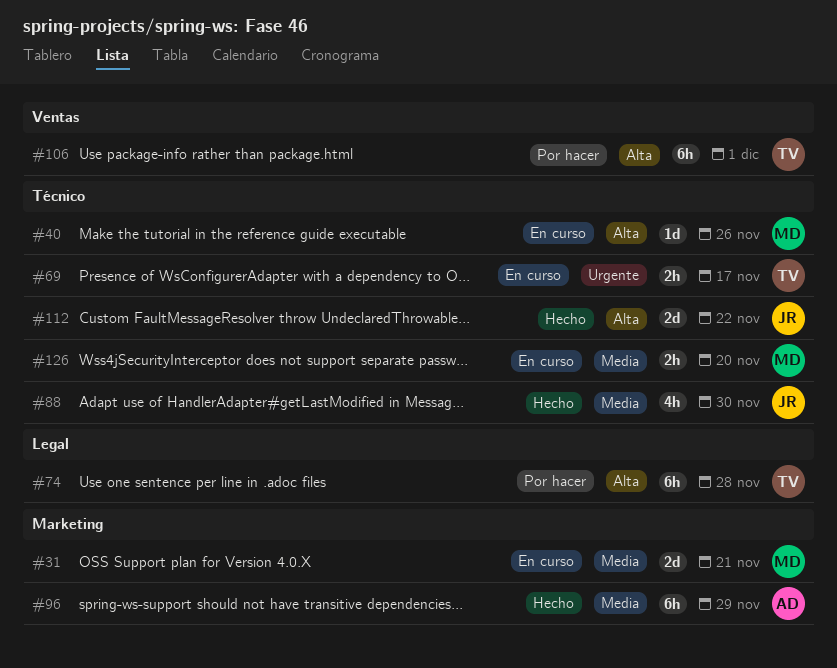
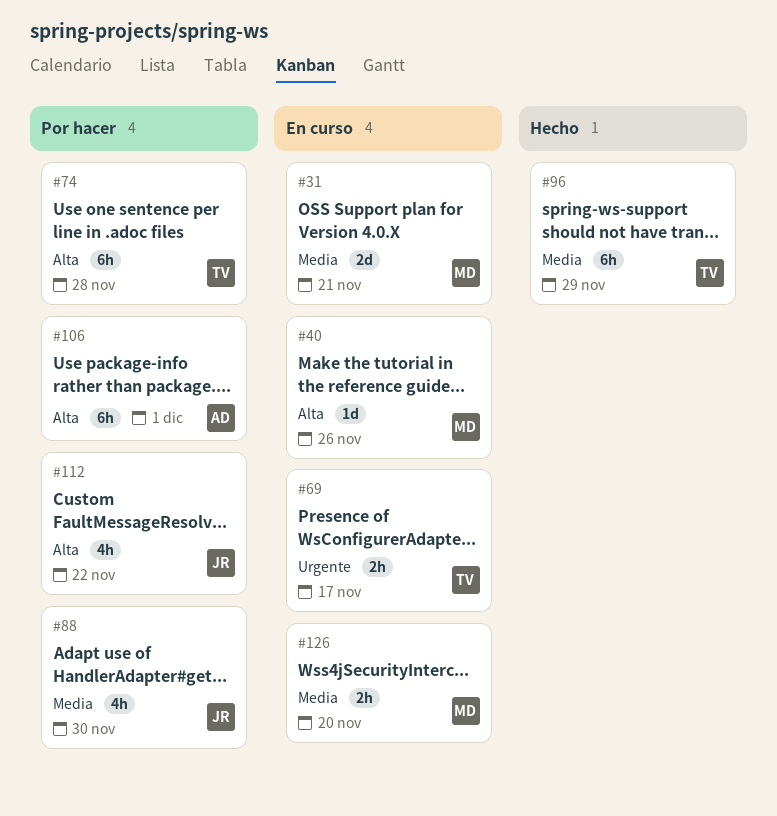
#88, status: Hecho -> Por hacer
#96, owner: AD -> TV
#106, owner: TV -> AD
#112, status: Hecho -> Por hacer
#112, estimate: 2d -> 4h

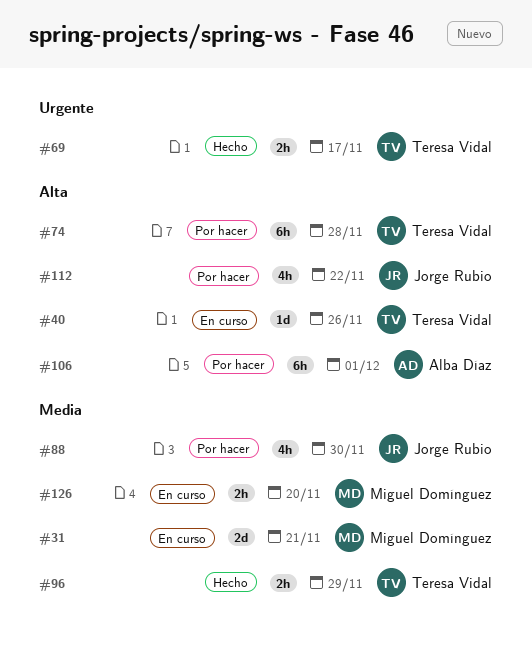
#40, owner: Miguel Domínguez -> Teresa Vidal
#69, status: En curso -> Hecho
#96, estimate: 6h -> 2h

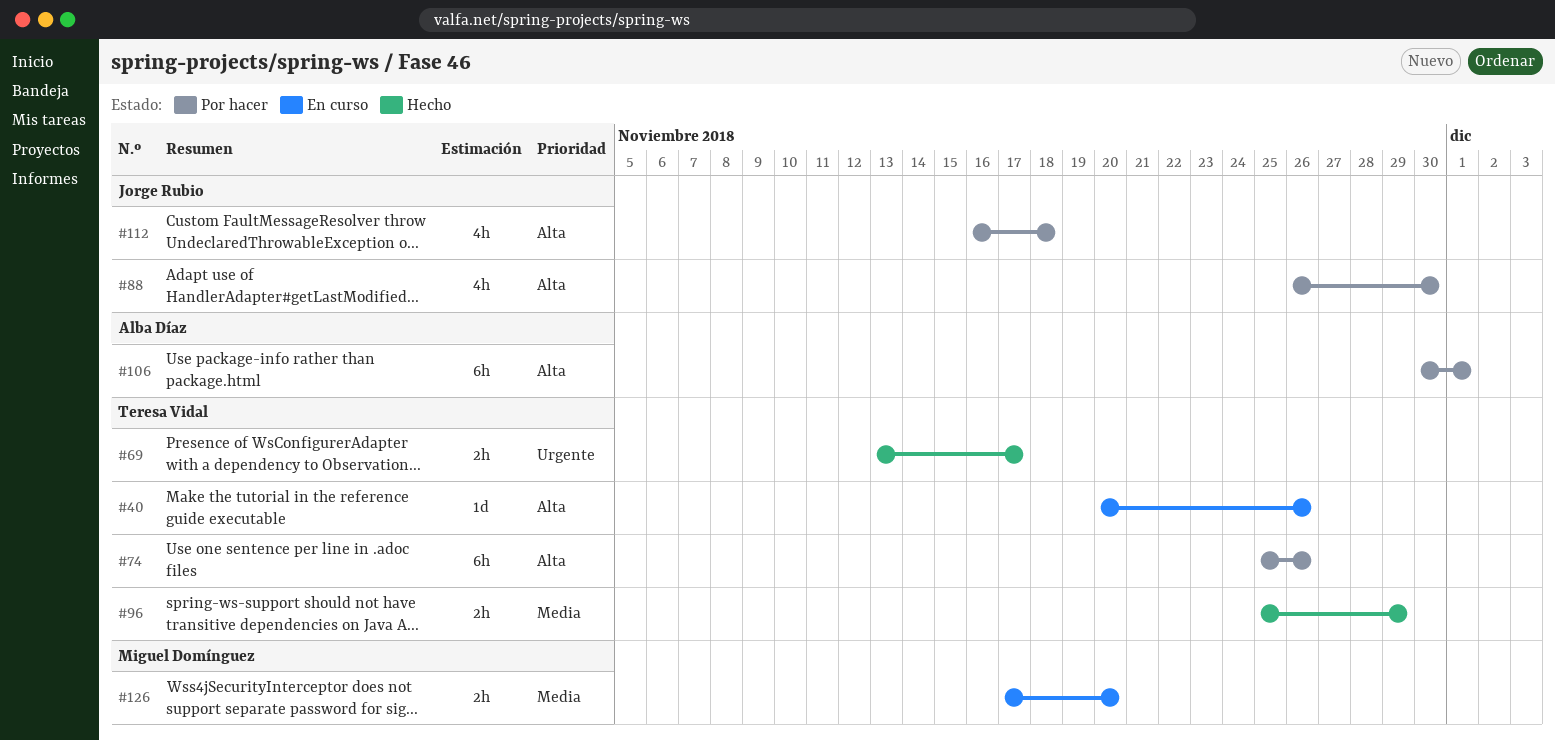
#31: present -> none
#74, due: Nov 28 -> Nov 26
#88, priority: Media -> Alta
#112, due: Nov 22 -> Nov 18

